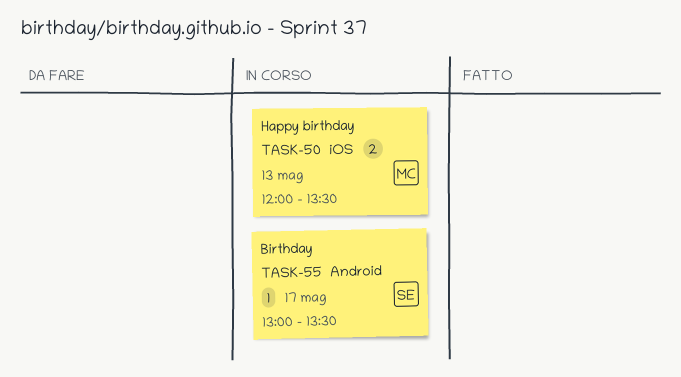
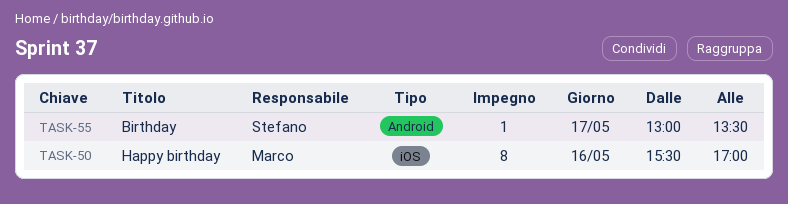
TASK-50, estimate: 2 -> 8
TASK-50, day: May 13 -> May 16
TASK-50, begins: 12:00 -> 15:30
TASK-50, ends: 13:30 -> 17:00

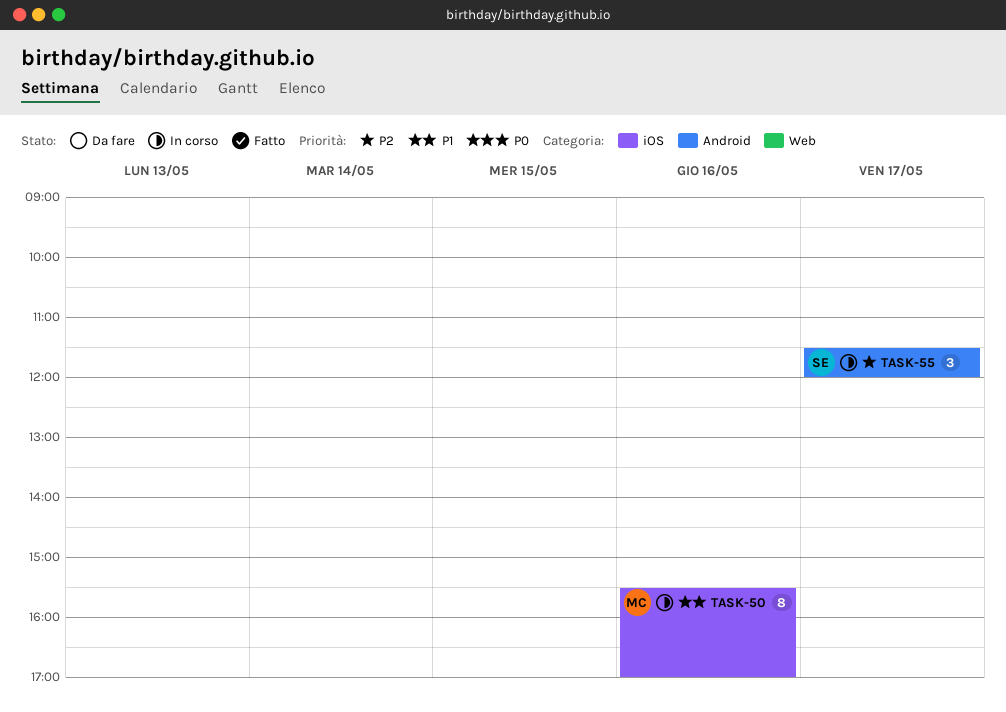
TASK-55, estimate: 1 -> 3
TASK-55, begins: 13:00 -> 11:30
TASK-55, ends: 13:30 -> 12:00

